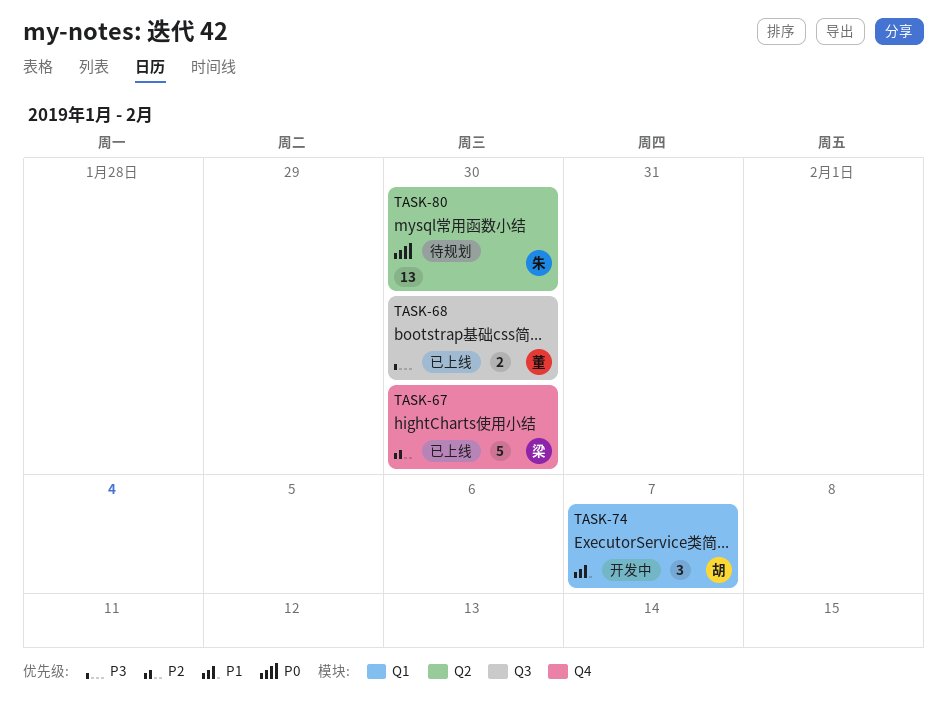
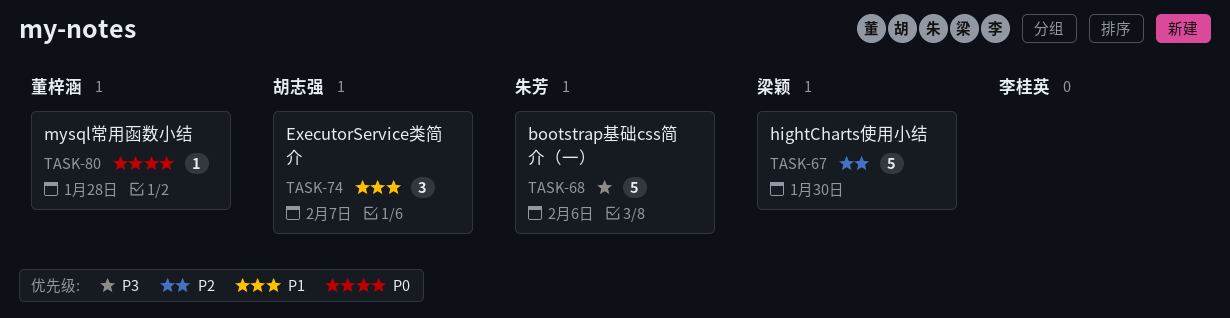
TASK-68, owner: 董梓涵 -> 朱芳
TASK-68, estimate: 2 -> 5
TASK-68, due: Jan 30 -> Feb 6
TASK-80, owner: 朱芳 -> 董梓涵
TASK-80, estimate: 13 -> 1
TASK-80, due: Jan 30 -> Jan 28

